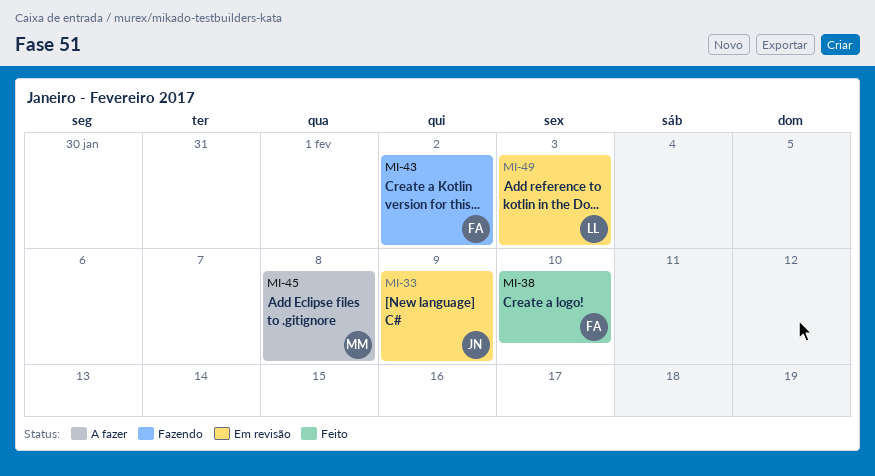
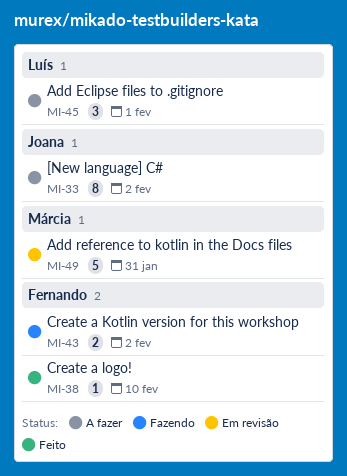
MI-33, status: Em revisão -> A fazer
MI-33, due: Feb 9 -> Feb 2
MI-45, owner: Márcia -> Luís
MI-45, due: Feb 8 -> Feb 1
MI-49, owner: Luís -> Márcia
MI-49, due: Feb 3 -> Jan 31

